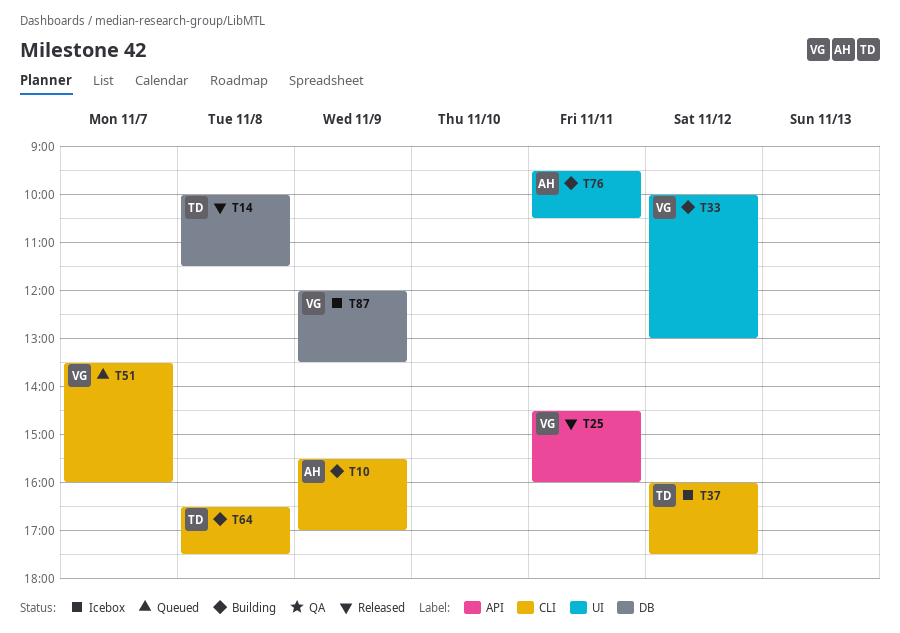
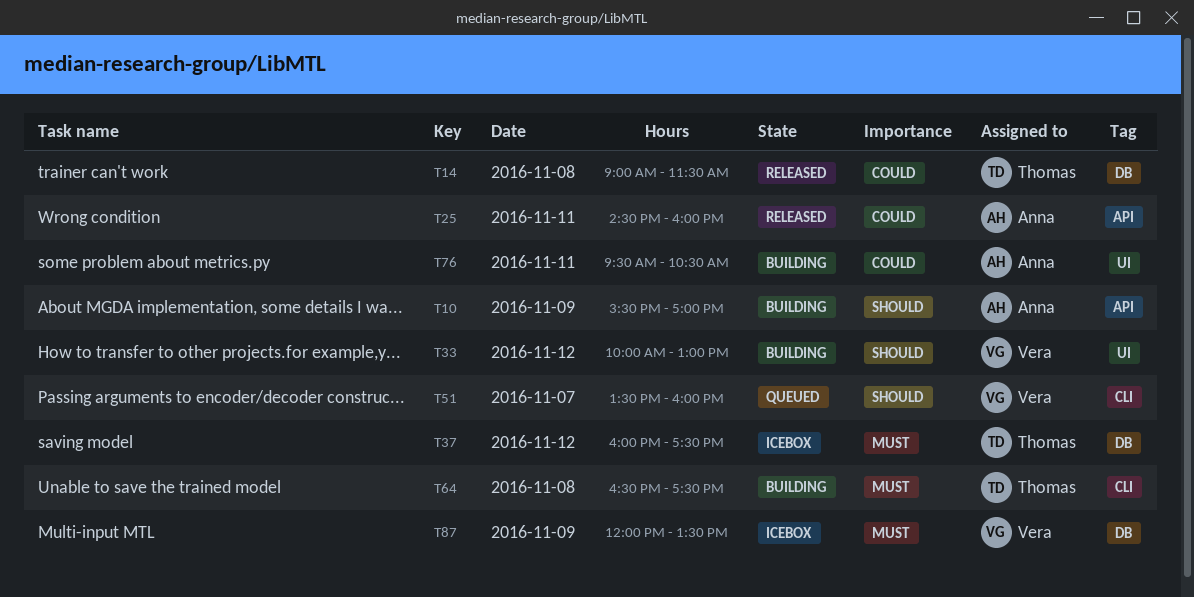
T10, label: CLI -> API
T14, begins: 10:00 -> 09:00
T25, owner: Vera -> Anna
T37, label: CLI -> DB

